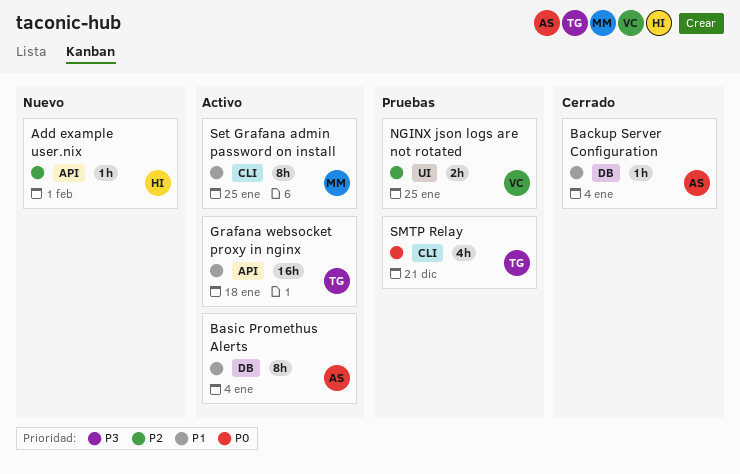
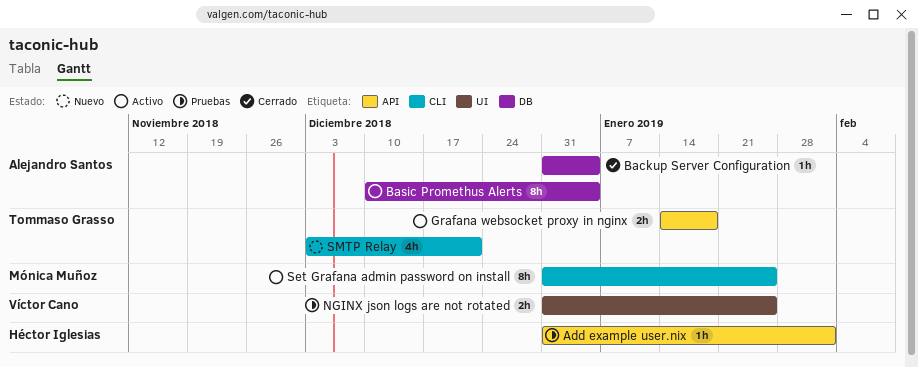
Add example user.nix, status: Nuevo -> Pruebas
Grafana websocket proxy in nginx, estimate: 16h -> 2h
SMTP Relay, status: Pruebas -> Nuevo

